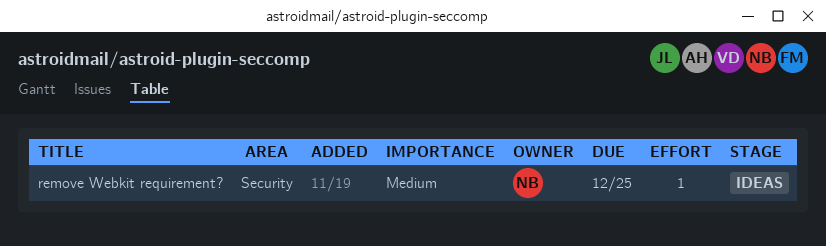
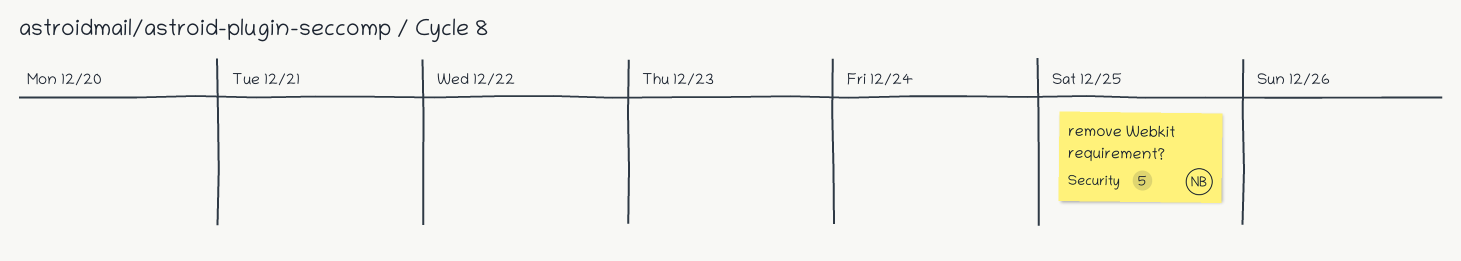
remove Webkit requirement?, estimate: 1 -> 5

